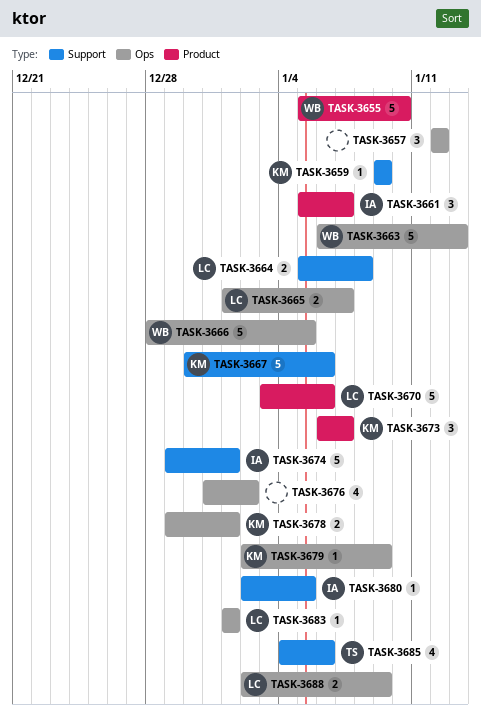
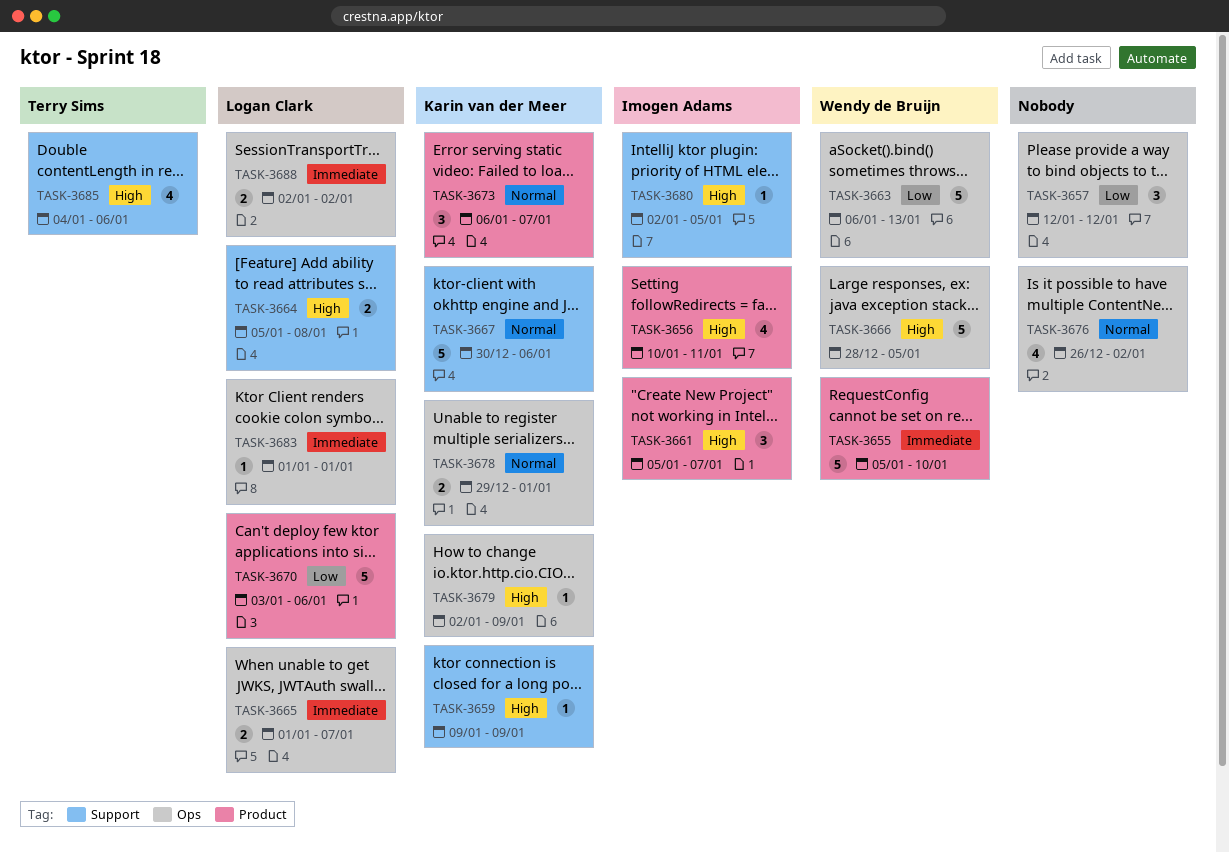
TASK-3656: none -> present
TASK-3674: present -> none
TASK-3676, start: Dec 31 -> Dec 26
TASK-3688, due: Jan 9 -> Jan 2

